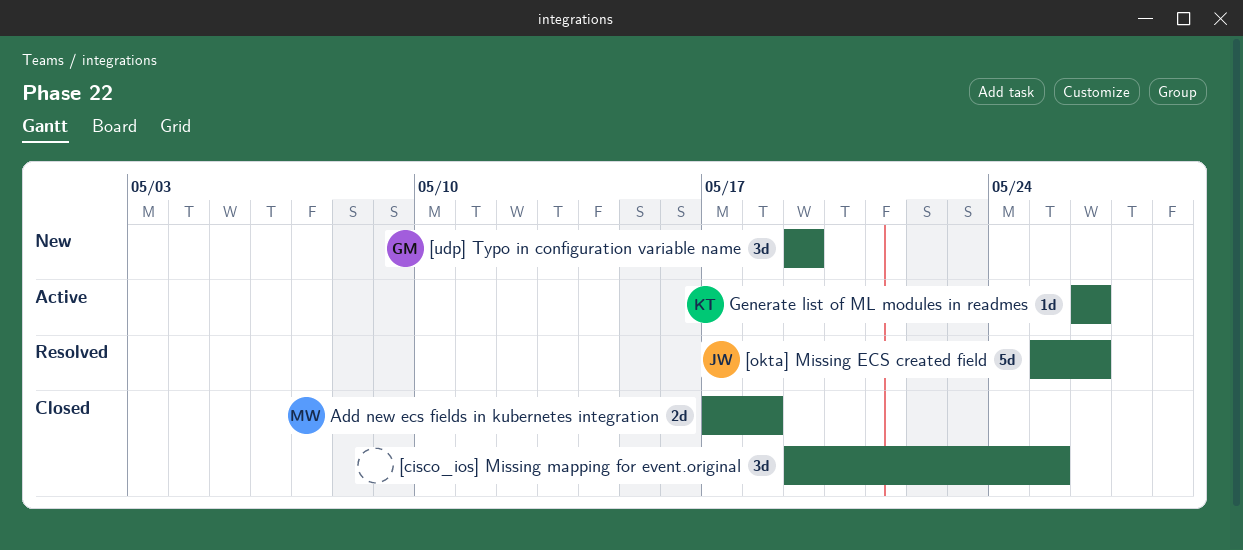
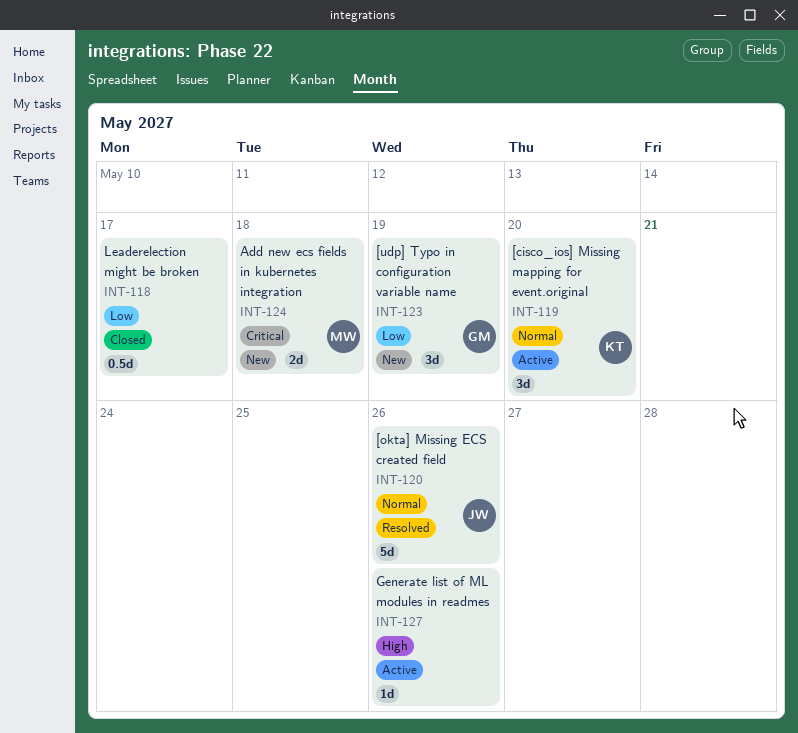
[cisco_ios] Missing mapping for event.original, status: Closed -> Active
[cisco_ios] Missing mapping for event.original, owner: none -> KT
[cisco_ios] Missing mapping for event.original, due: May 25 -> May 20
Add new ecs fields in kubernetes integration, status: Closed -> New
Generate list of ML modules in readmes, owner: KT -> none
Leaderelection might be broken: none -> present

